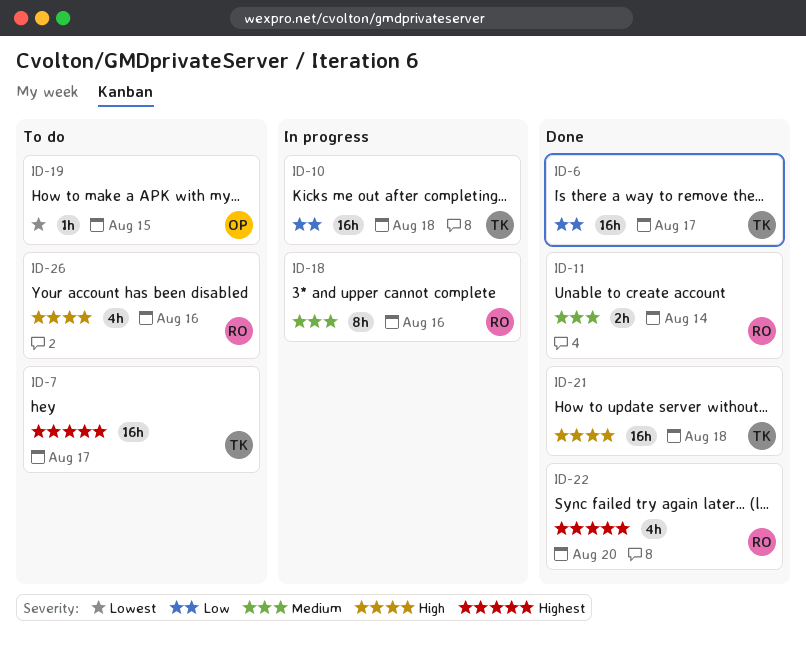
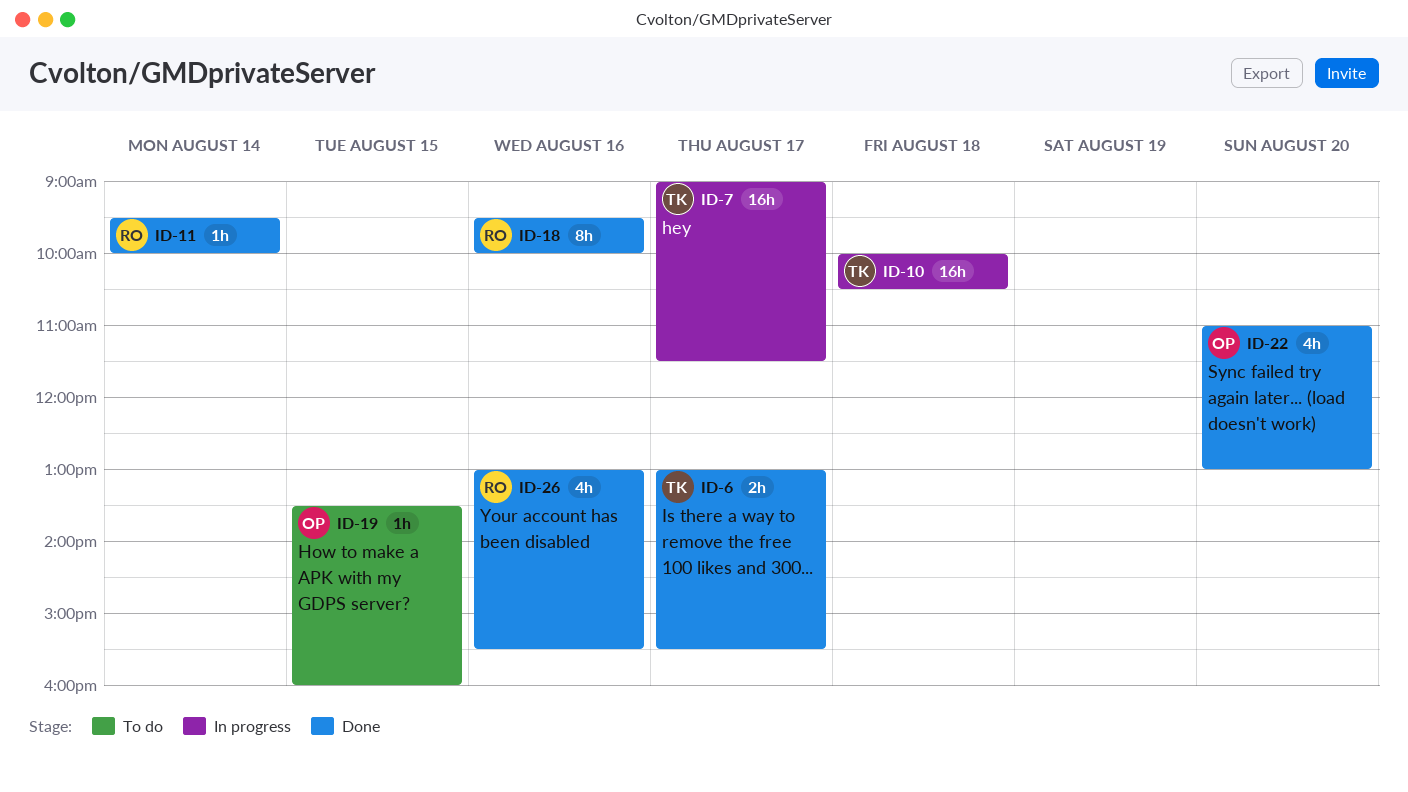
ID-6, estimate: 16h -> 2h
ID-7, status: To do -> In progress
ID-11, estimate: 2h -> 1h
ID-18, status: In progress -> Done
ID-21: present -> none
ID-22, owner: RO -> OP
ID-26, status: To do -> Done

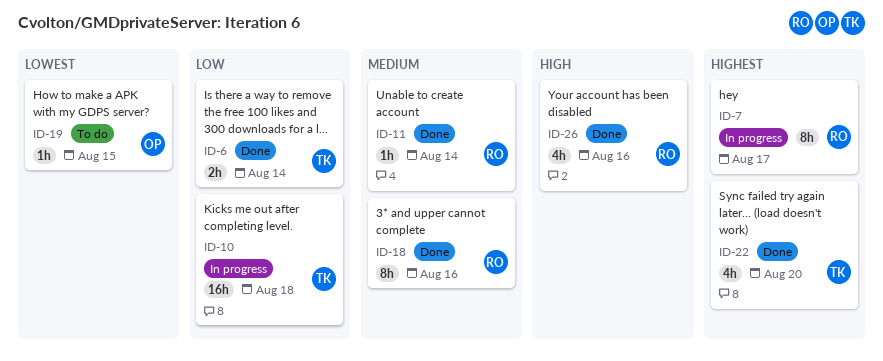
ID-6, day: Aug 17 -> Aug 14
ID-7, owner: TK -> RO
ID-7, estimate: 16h -> 8h
ID-22, owner: OP -> TK

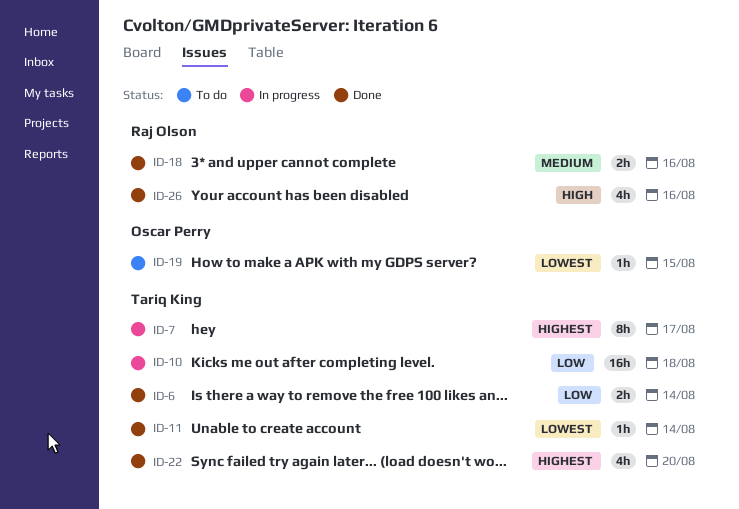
ID-7, owner: Raj Olson -> Tariq King
ID-11, owner: Raj Olson -> Tariq King
ID-11, priority: Medium -> Lowest
ID-18, estimate: 8h -> 2h

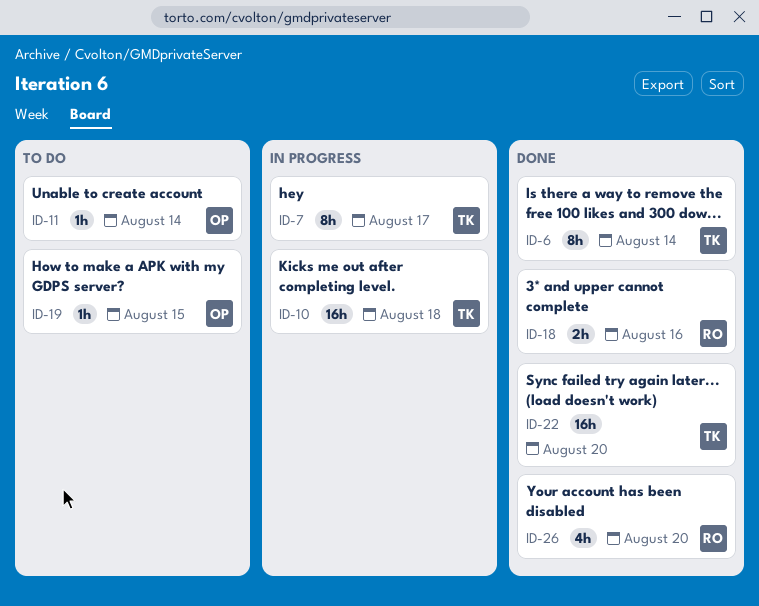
ID-6, estimate: 2h -> 8h
ID-11, status: Done -> To do
ID-11, owner: Tariq King -> Oscar Perry
ID-22, estimate: 4h -> 16h
ID-26, day: Aug 16 -> Aug 20

